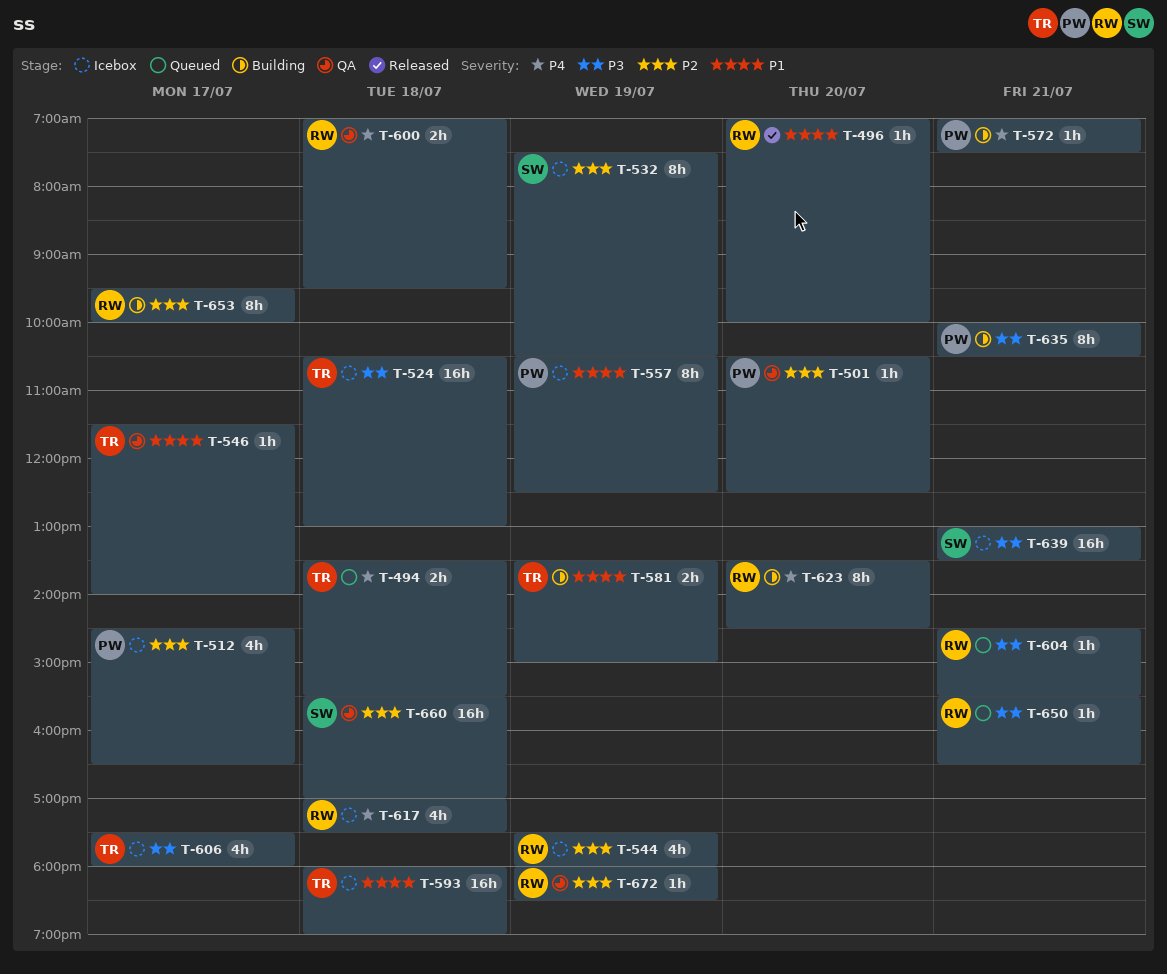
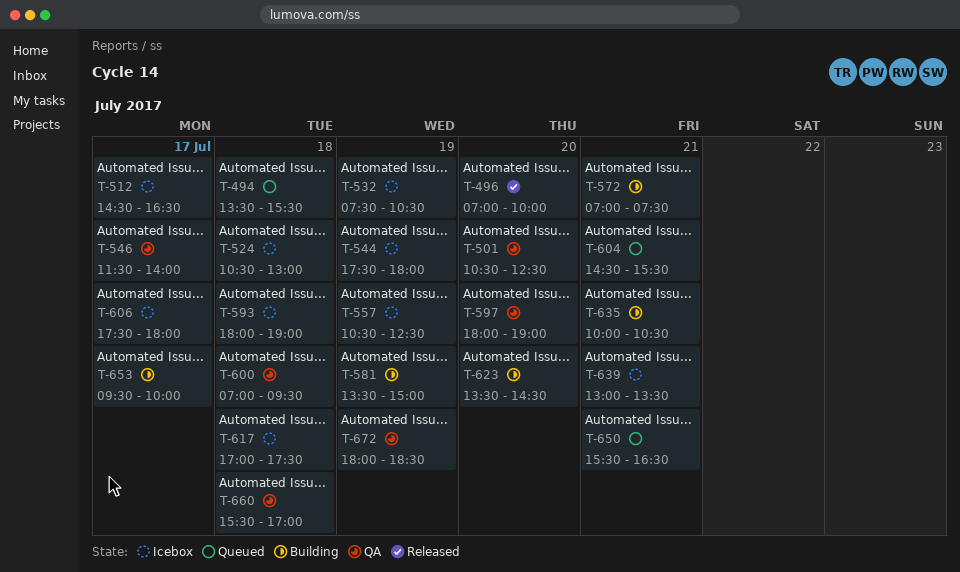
T-597: none -> present

